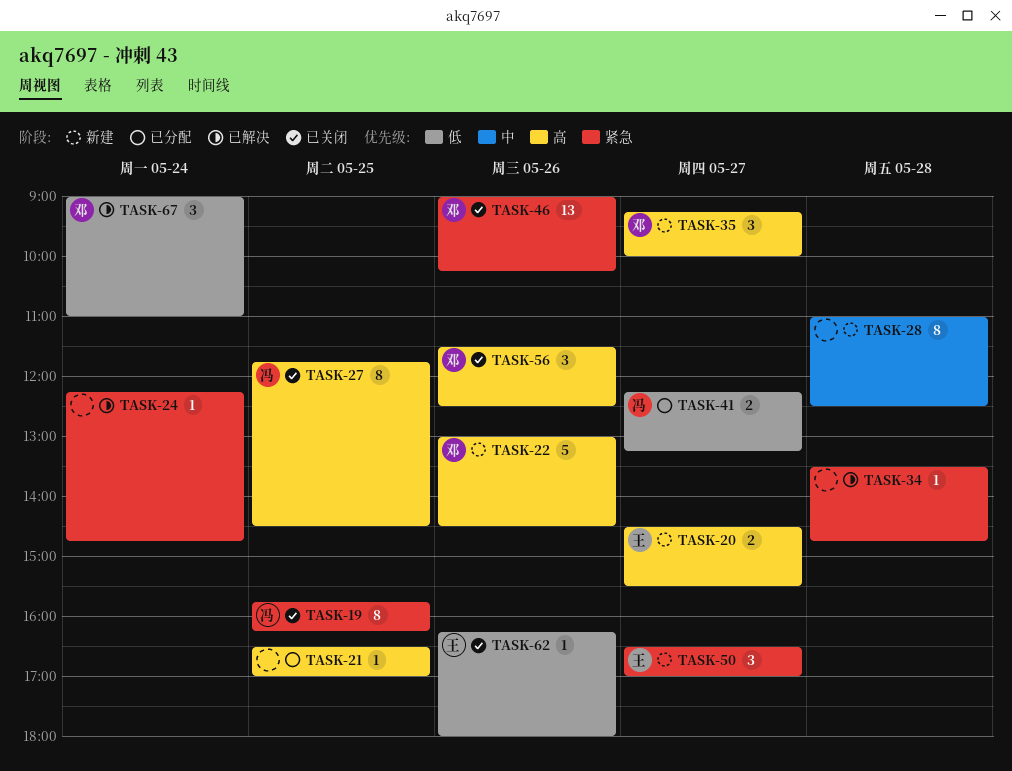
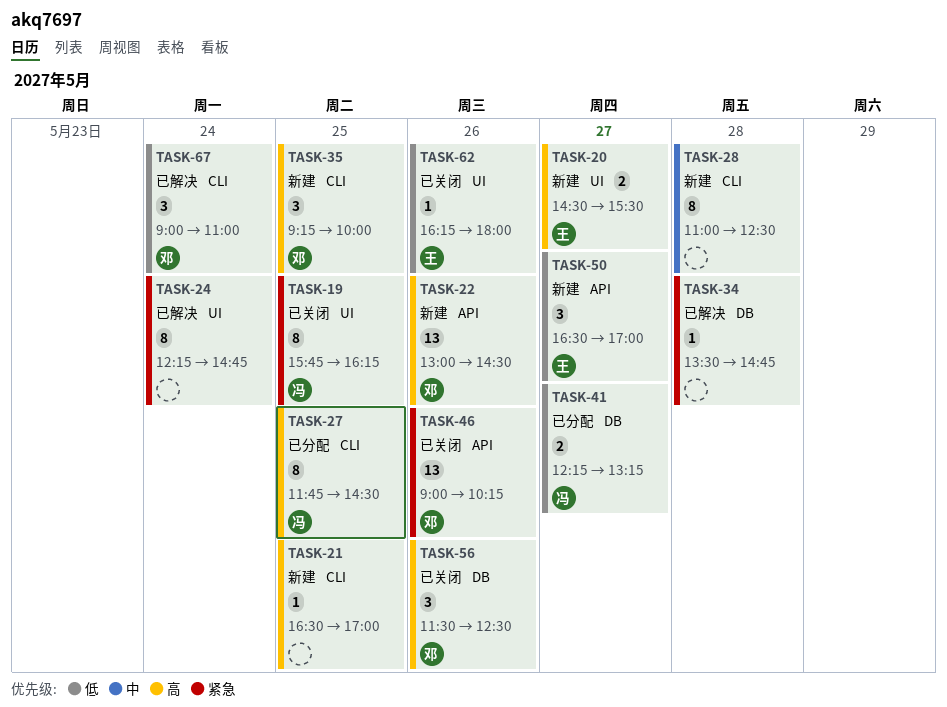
TASK-21, status: 已分配 -> 新建
TASK-22, estimate: 5 -> 13
TASK-24, estimate: 1 -> 8
TASK-27, status: 已关闭 -> 已分配
TASK-35, day: May 27 -> May 25
TASK-50, priority: 紧急 -> 低

